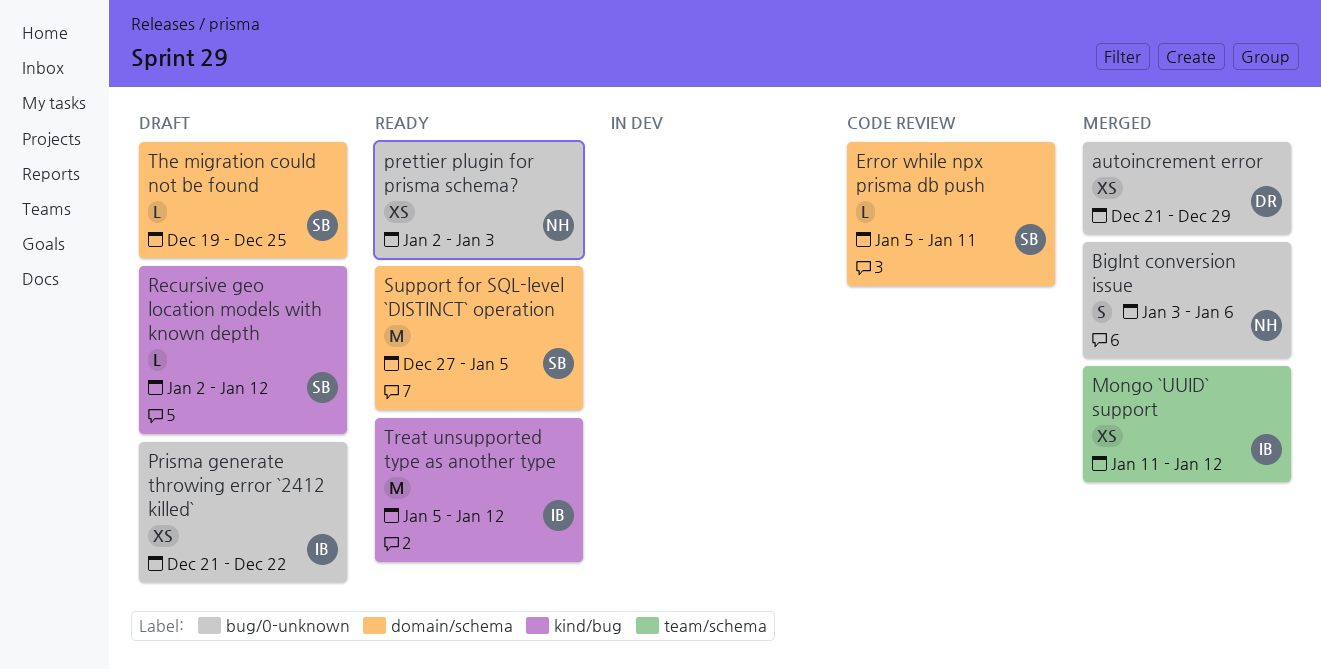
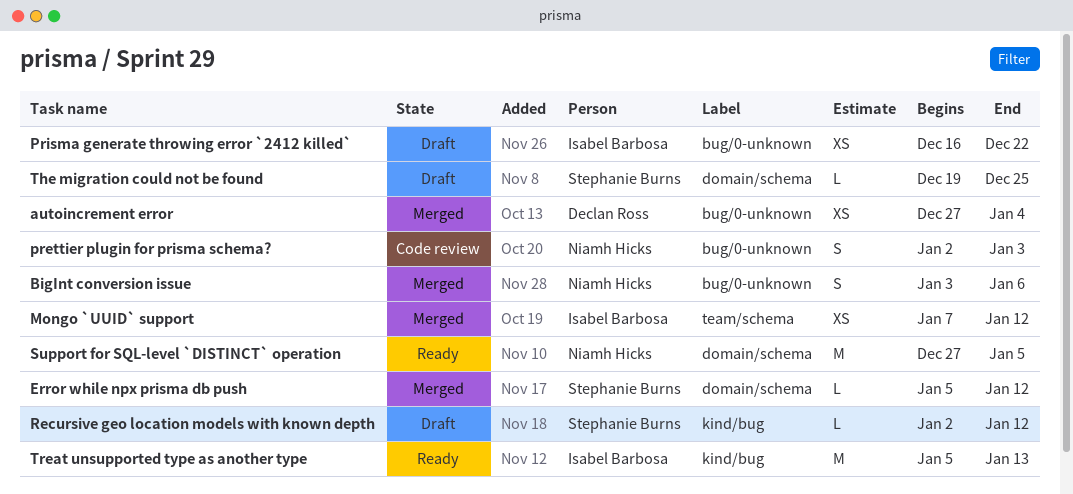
autoincrement error, start: Dec 21 -> Dec 27
autoincrement error, due: Dec 29 -> Jan 4
Error while npx prisma db push, status: Code review -> Merged
Error while npx prisma db push, due: Jan 11 -> Jan 12
Mongo `UUID` support, start: Jan 11 -> Jan 7
prettier plugin for prisma schema?, status: Ready -> Code review
prettier plugin for prisma schema?, estimate: XS -> S
Prisma generate throwing error `2412 killed`, start: Dec 21 -> Dec 16
Support for SQL-level `DISTINCT` operation, owner: Stephanie Burns -> Niamh Hicks
Treat unsupported type as another type, due: Jan 12 -> Jan 13

